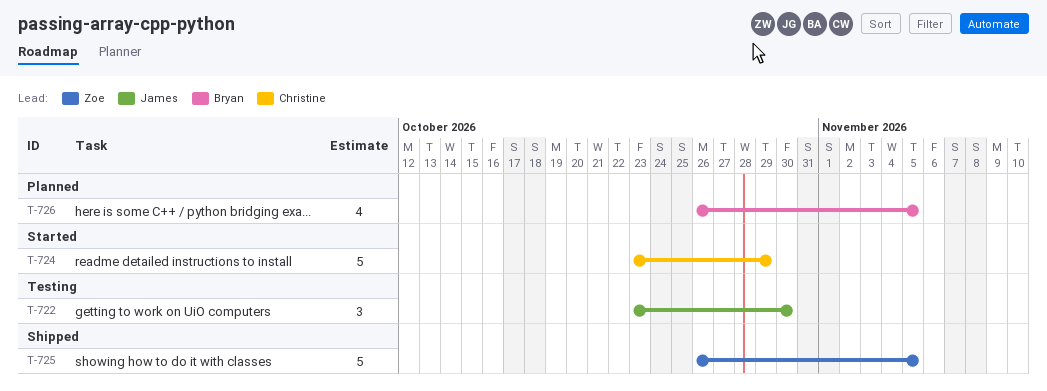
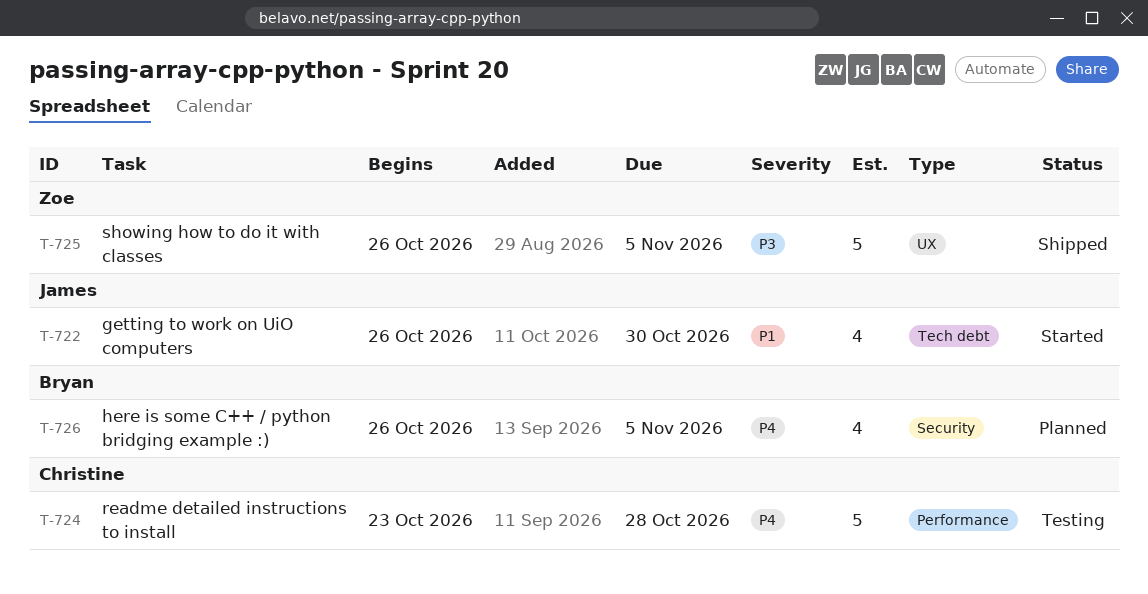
T-722, status: Testing -> Started
T-722, estimate: 3 -> 4
T-722, start: Oct 23 -> Oct 26
T-724, status: Started -> Testing
T-724, due: Oct 29 -> Oct 28

